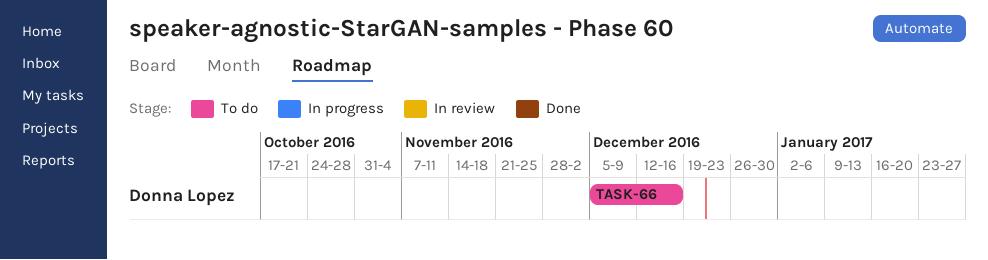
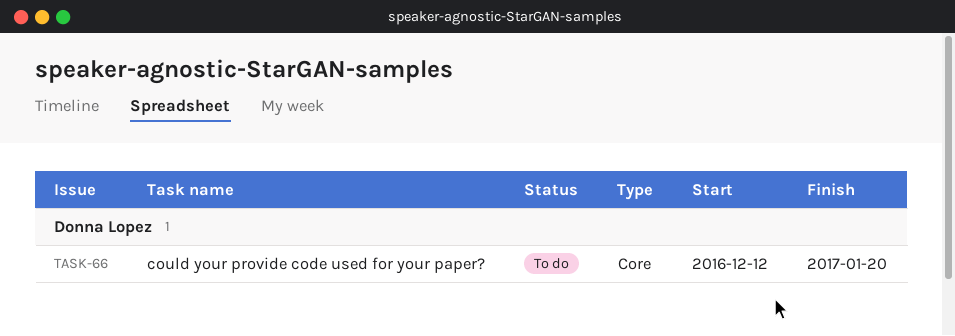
TASK-66, start: Dec 5 -> Dec 12
TASK-66, due: Dec 16 -> Jan 20

